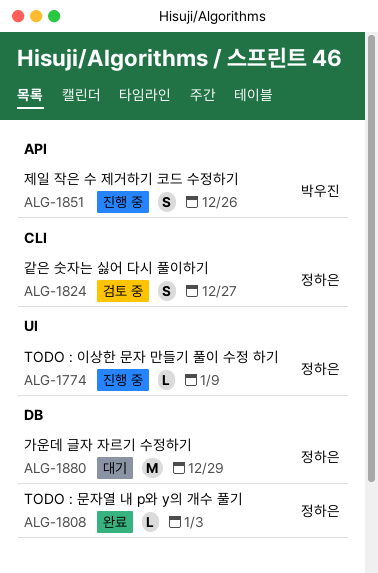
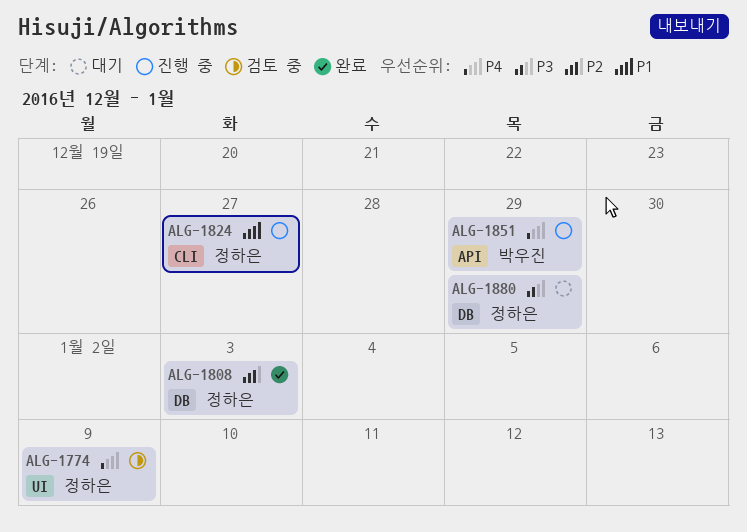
ALG-1774, status: 진행 중 -> 검토 중
ALG-1824, status: 검토 중 -> 진행 중
ALG-1851, due: Dec 26 -> Dec 29

